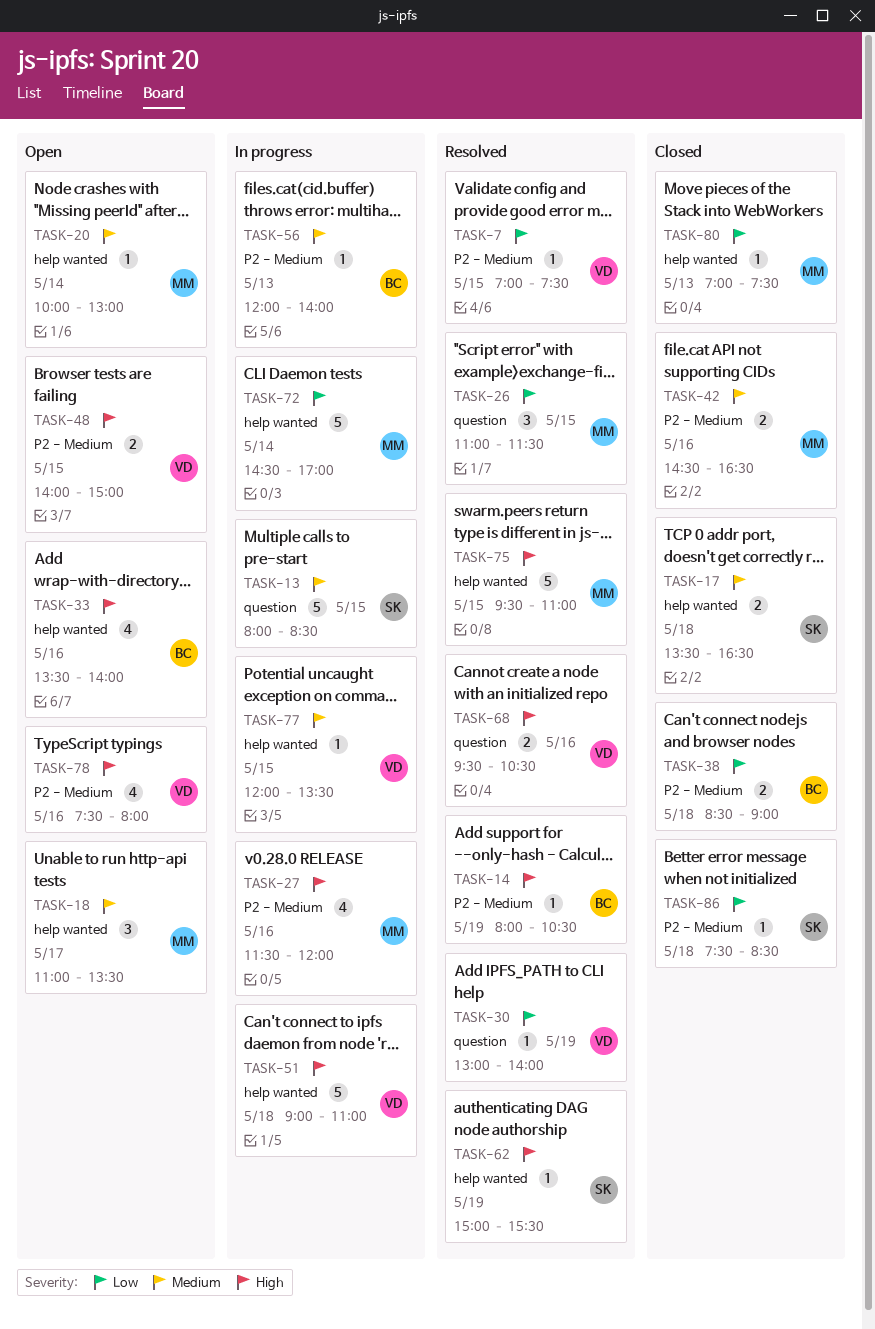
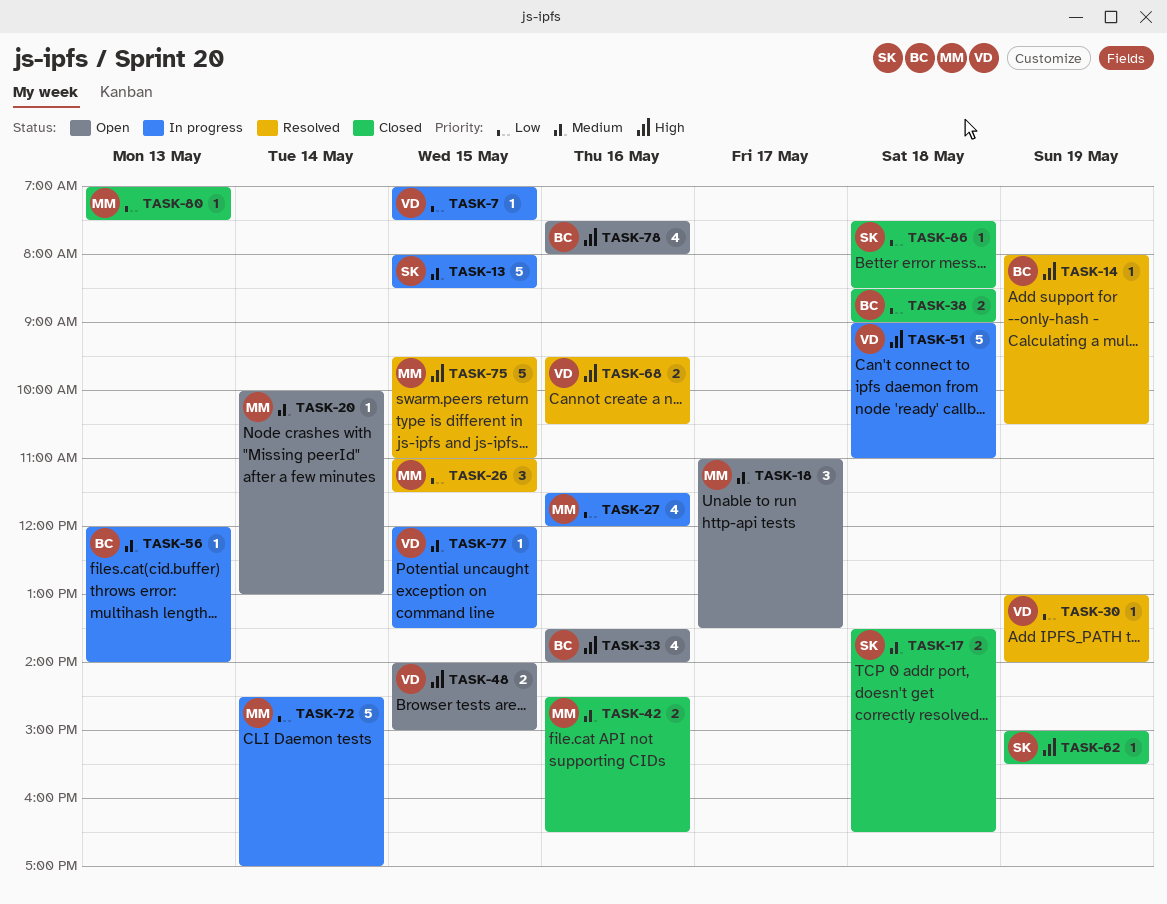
TASK-7, status: Resolved -> In progress
TASK-27, priority: High -> Low
TASK-62, status: Resolved -> Closed
TASK-78, owner: VD -> BC

